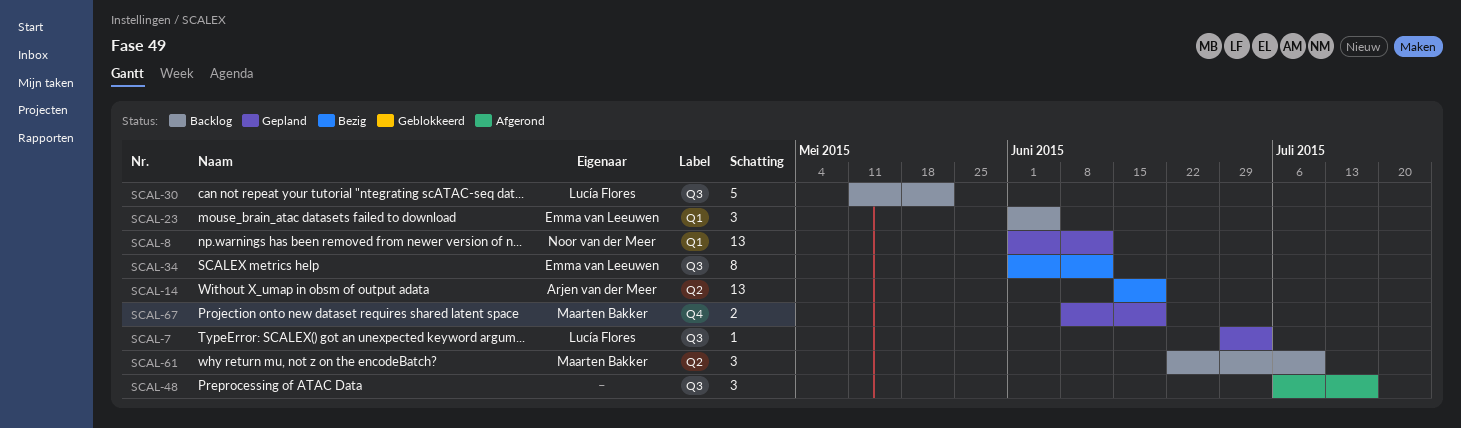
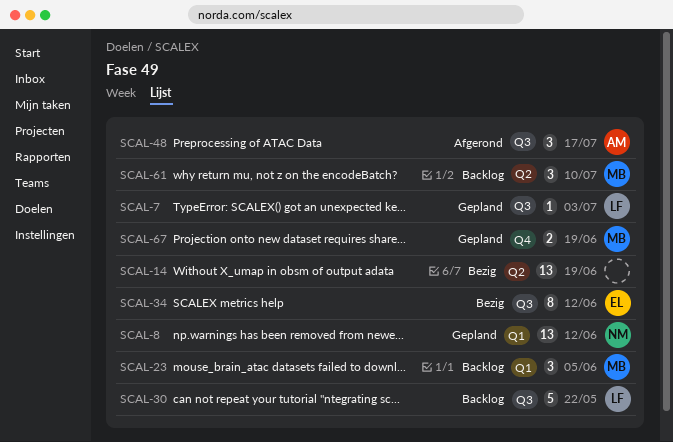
SCAL-14, owner: Arjen van der Meer -> none
SCAL-23, owner: Emma van Leeuwen -> Maarten Bakker
SCAL-48, owner: none -> Arjen van der Meer

